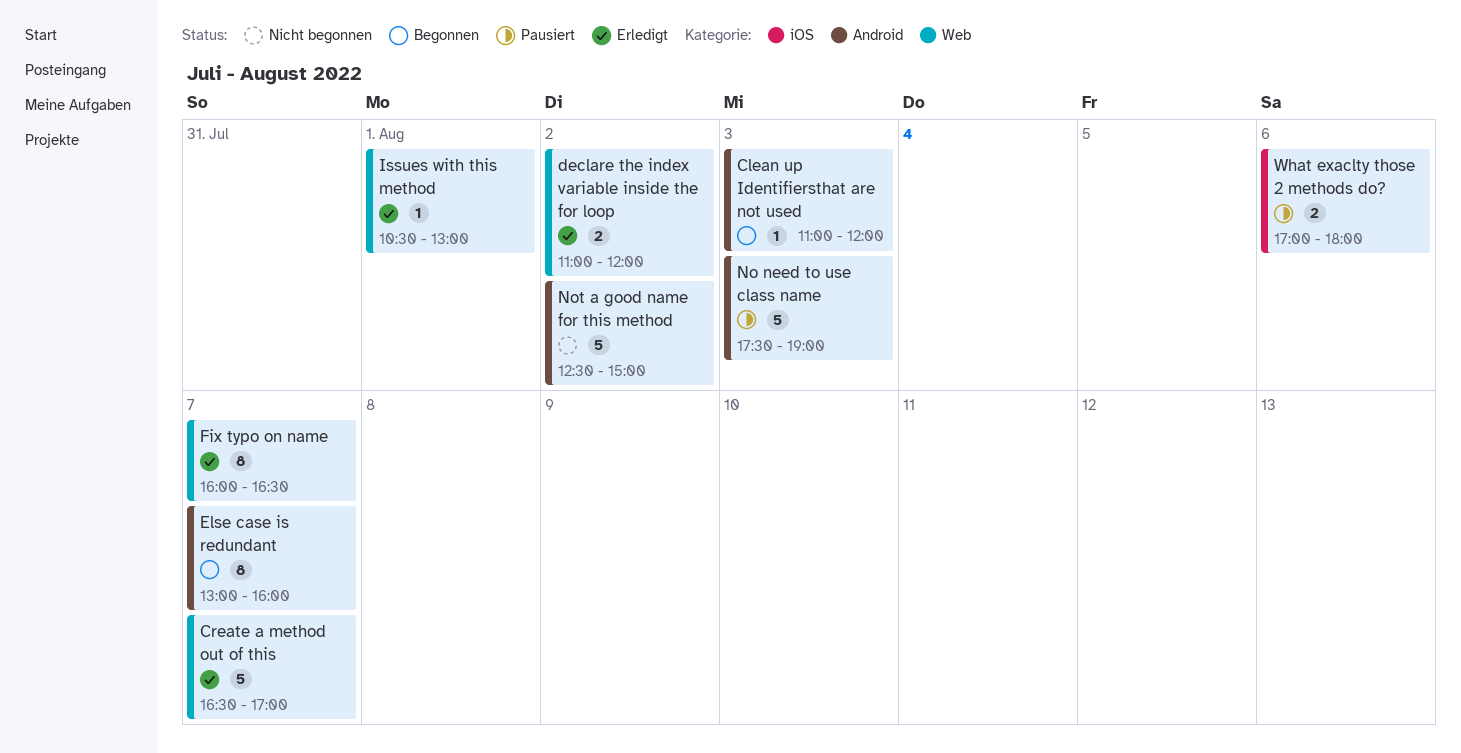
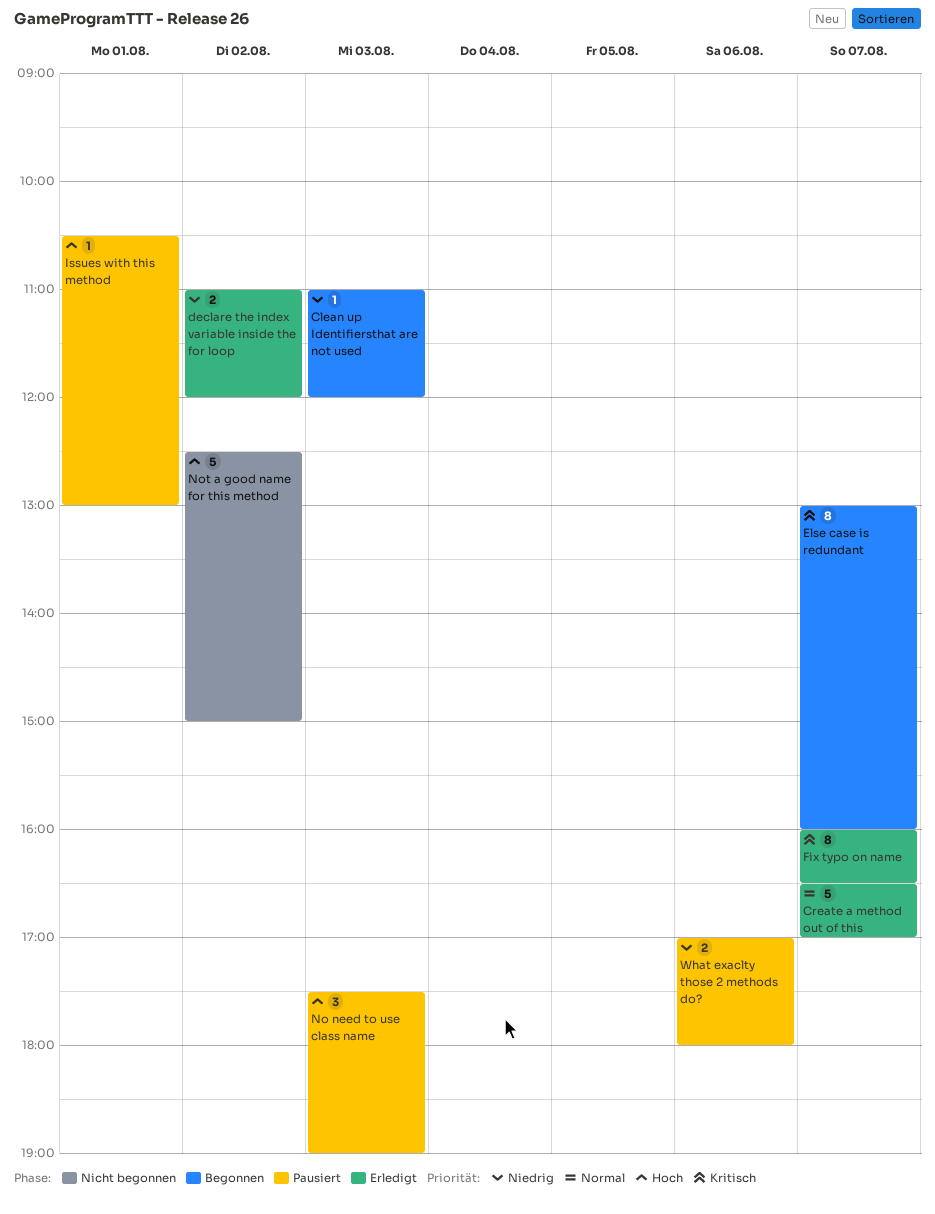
Issues with this method, status: Erledigt -> Pausiert
No need to use class name, estimate: 5 -> 3

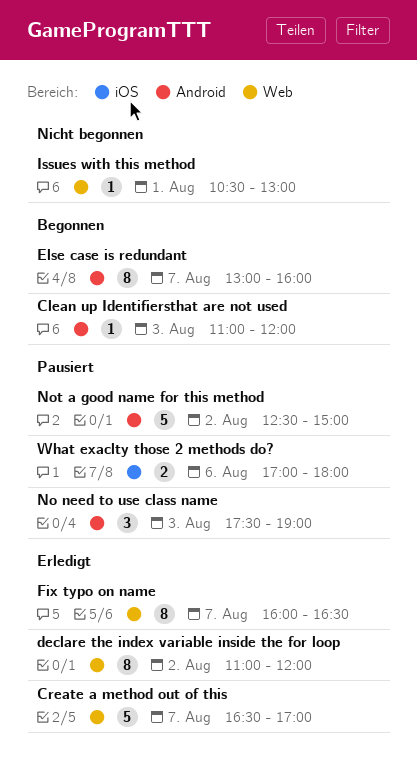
declare the index variable inside the for loop, estimate: 2 -> 8
Issues with this method, status: Pausiert -> Nicht begonnen
Not a good name for this method, status: Nicht begonnen -> Pausiert

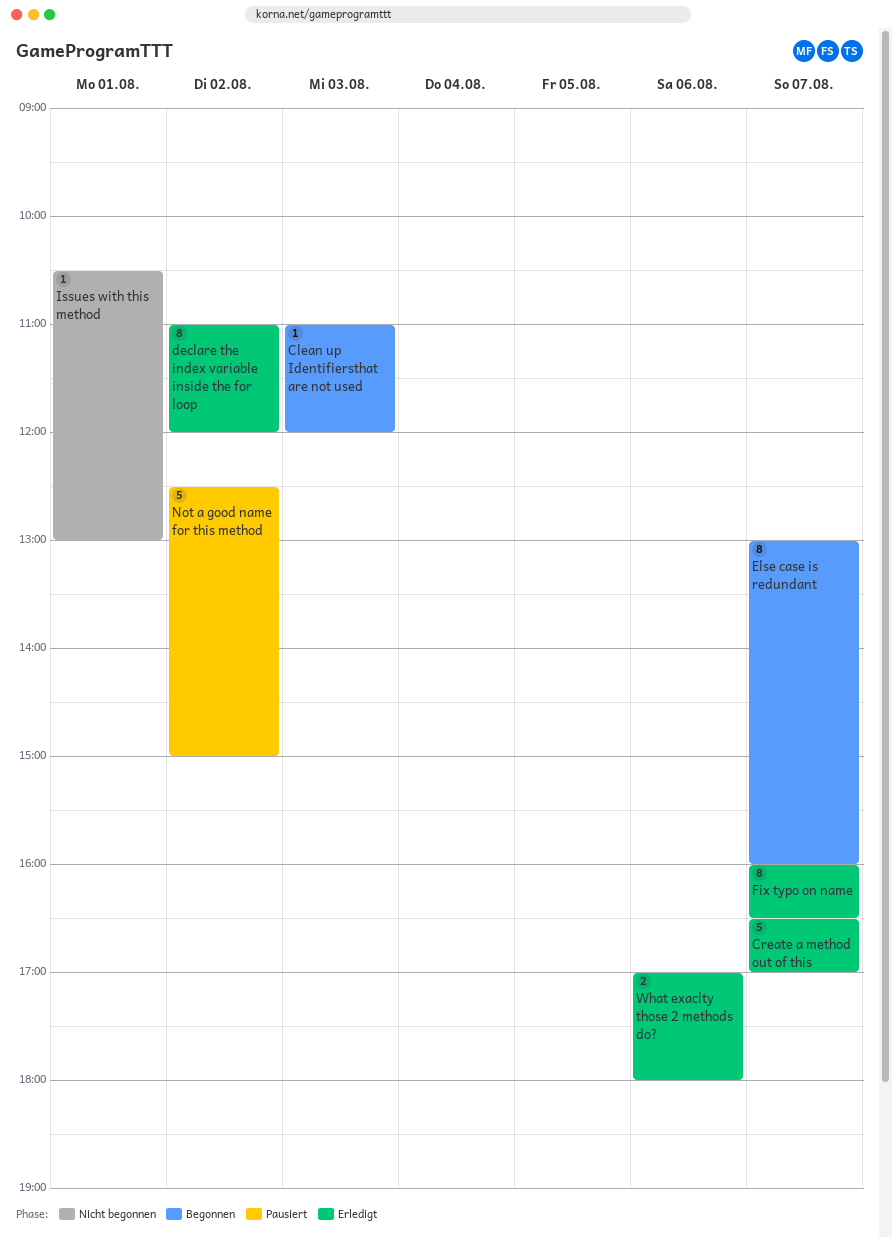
No need to use class name: present -> none
What exaclty those 2 methods do?, status: Pausiert -> Erledigt

